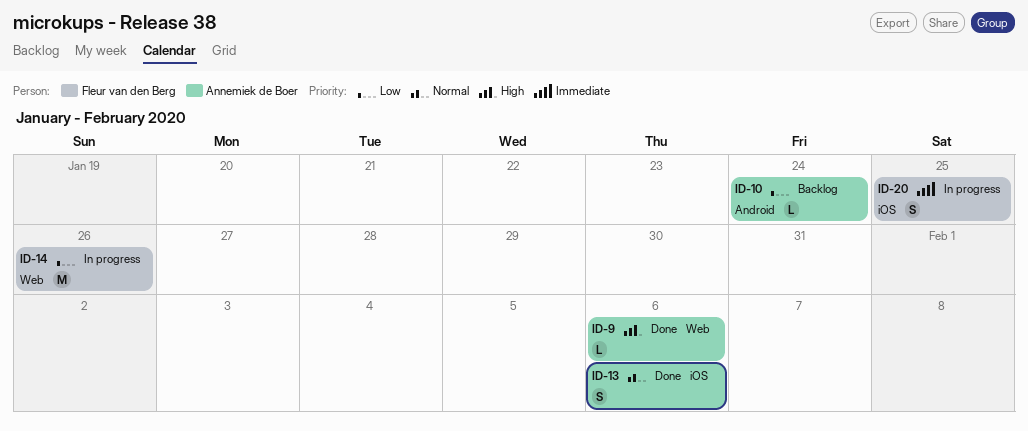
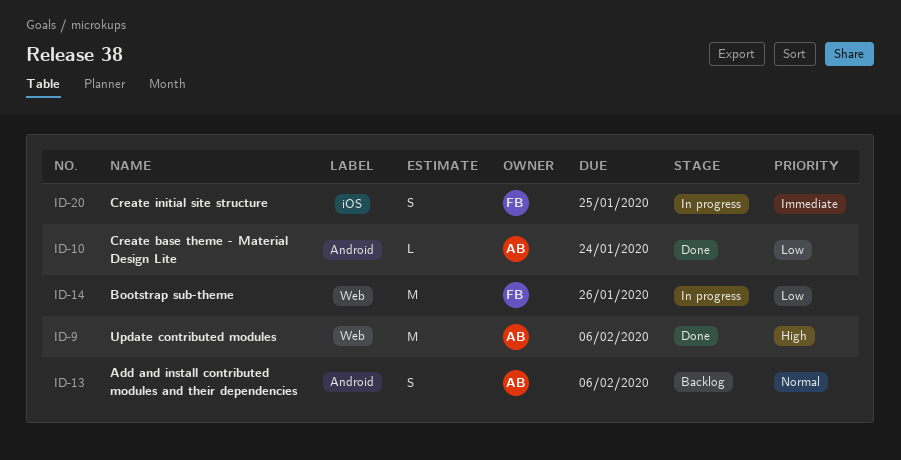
ID-9, estimate: L -> M
ID-10, status: Backlog -> Done
ID-13, status: Done -> Backlog
ID-13, label: iOS -> Android

